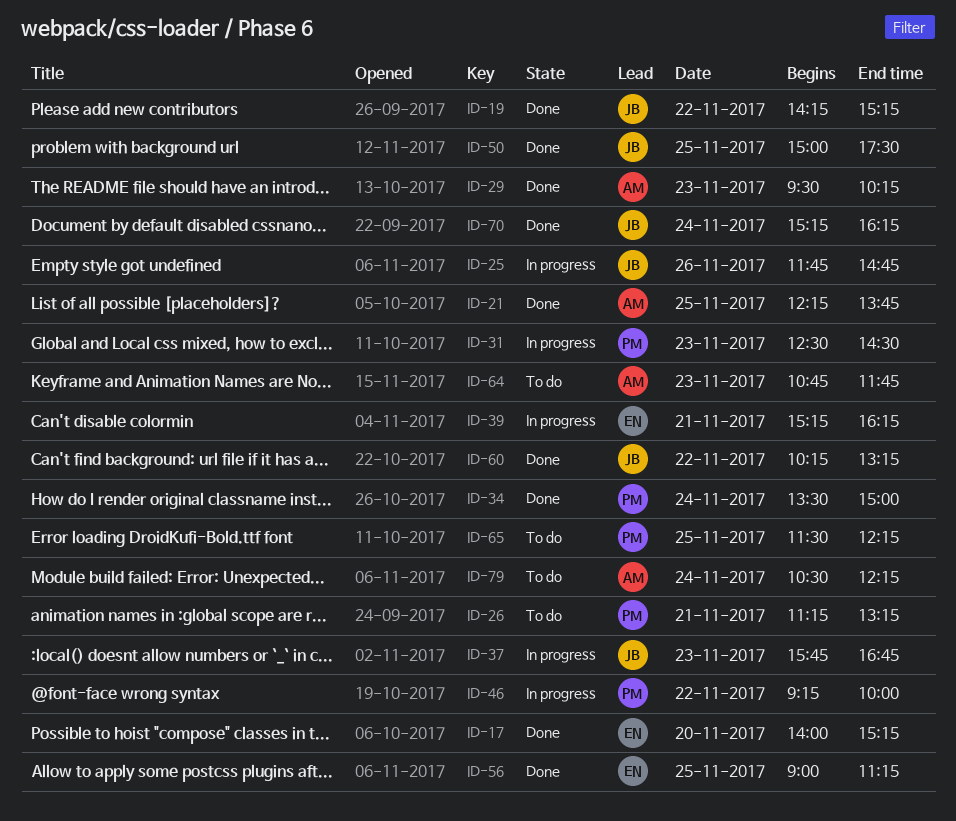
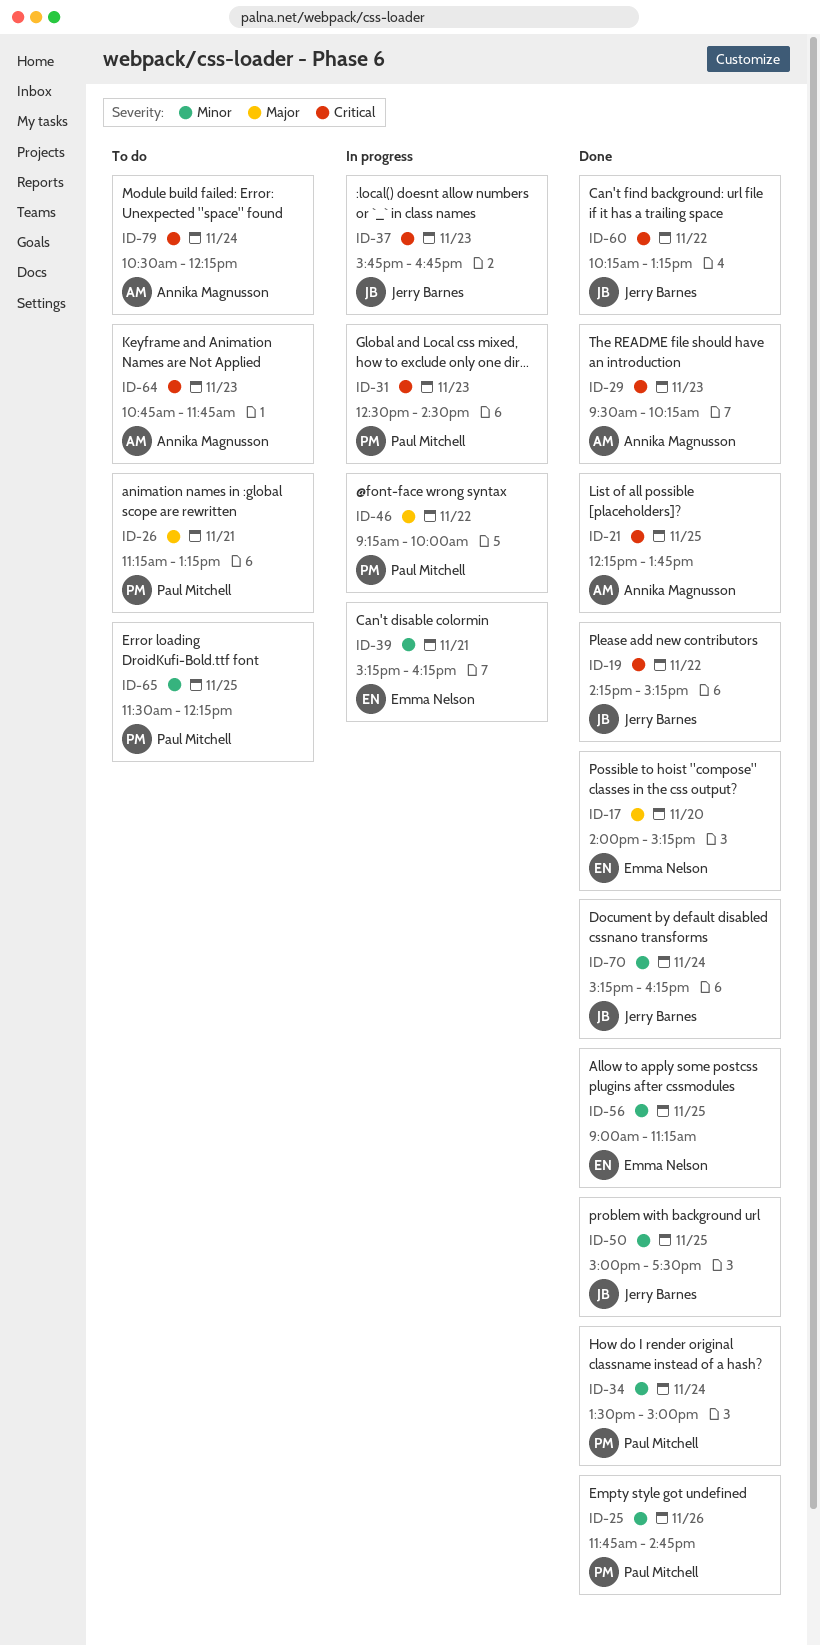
ID-25, status: In progress -> Done
ID-25, owner: Jerry Barnes -> Paul Mitchell

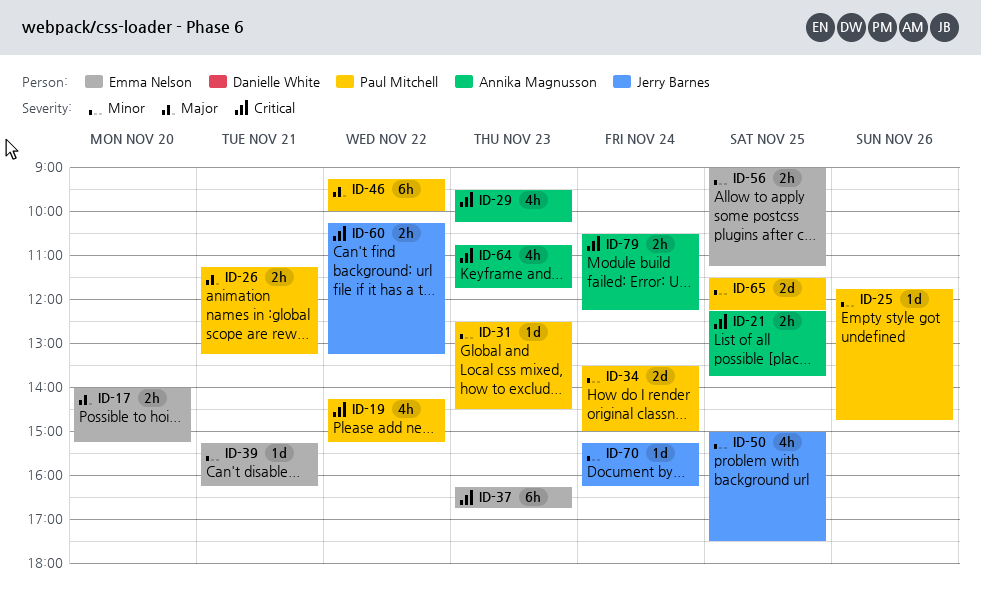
ID-19, owner: Jerry Barnes -> Paul Mitchell
ID-31, priority: Critical -> Minor
ID-37, owner: Jerry Barnes -> Emma Nelson
ID-37, begins: 15:45 -> 16:15

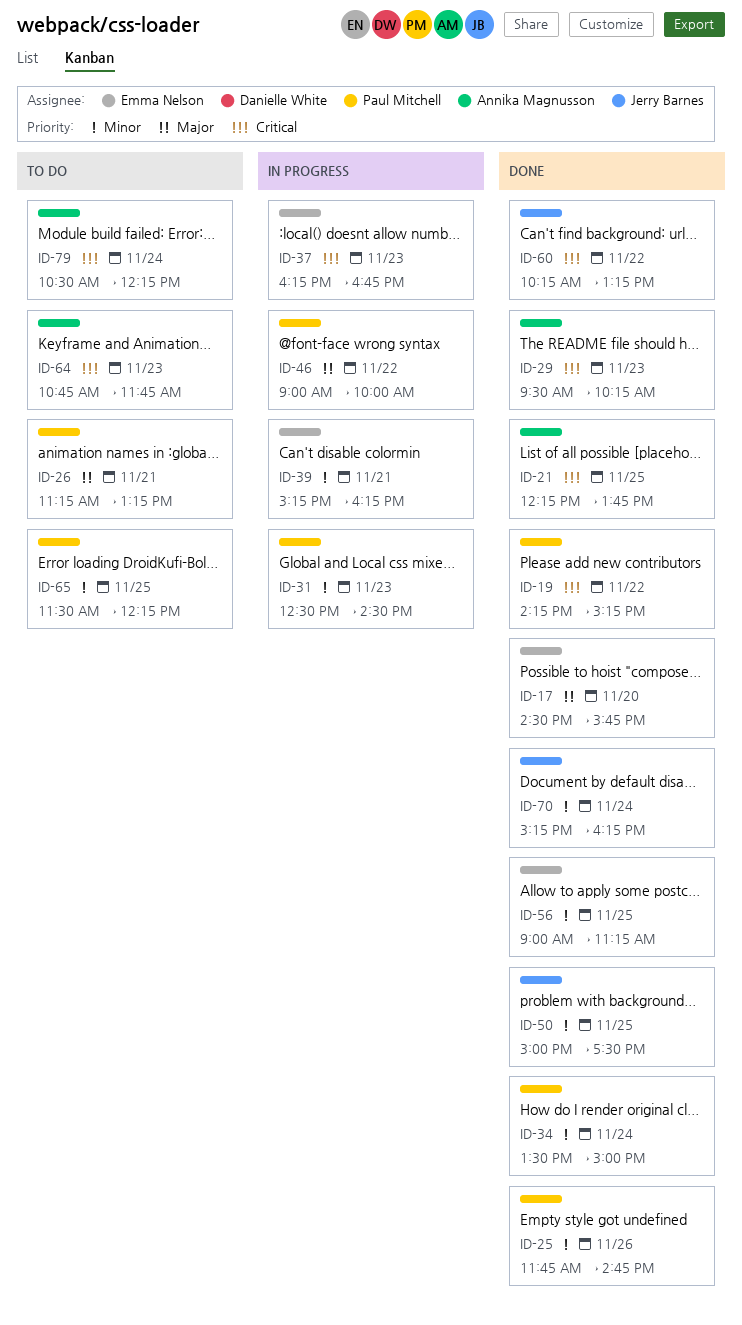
ID-17, begins: 14:00 -> 14:30
ID-17, ends: 15:15 -> 15:45
ID-46, begins: 09:15 -> 09:00

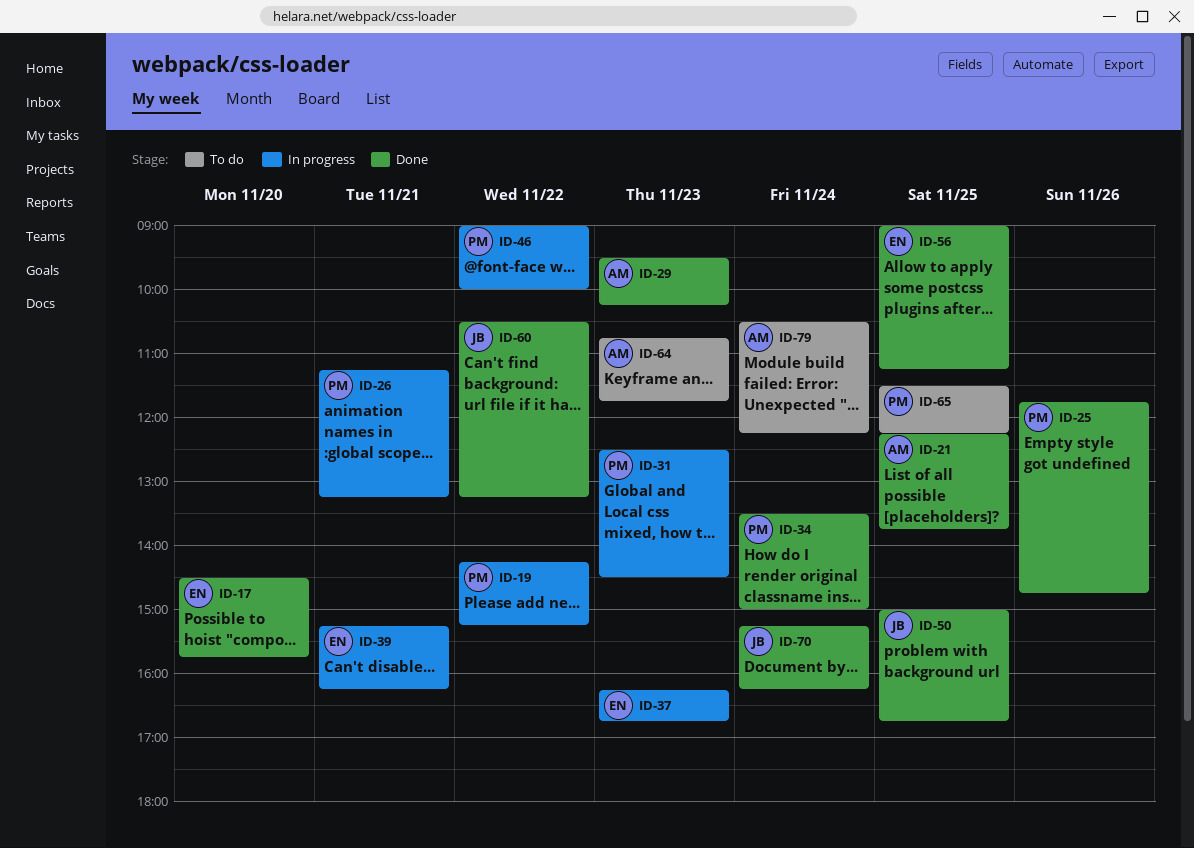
ID-19, status: Done -> In progress
ID-26, status: To do -> In progress
ID-50, ends: 17:30 -> 16:45
ID-60, begins: 10:15 -> 10:30

